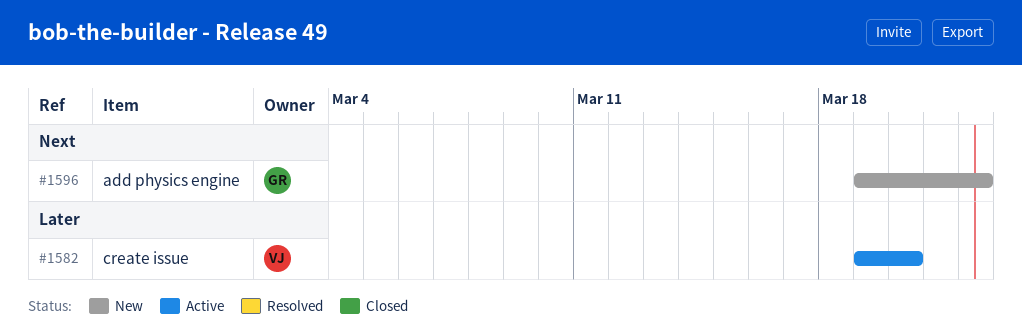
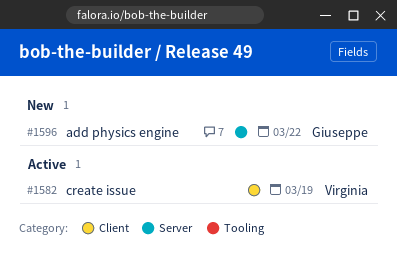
#1582, due: Mar 20 -> Mar 19

